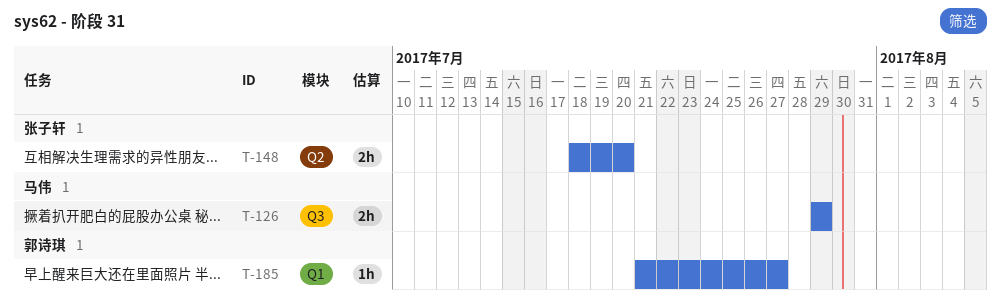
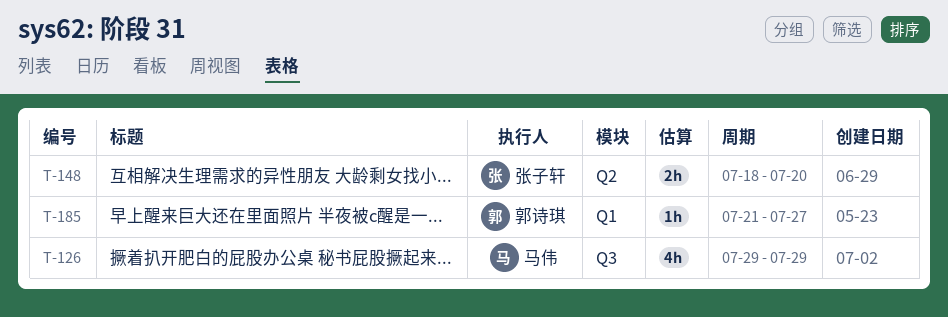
T-126, estimate: 2h -> 4h

